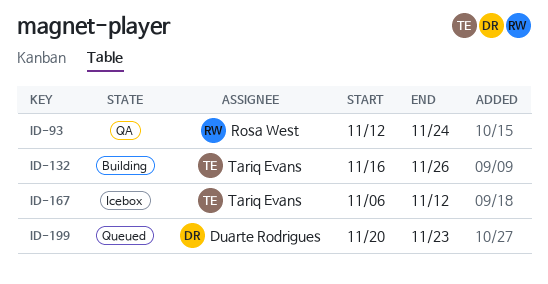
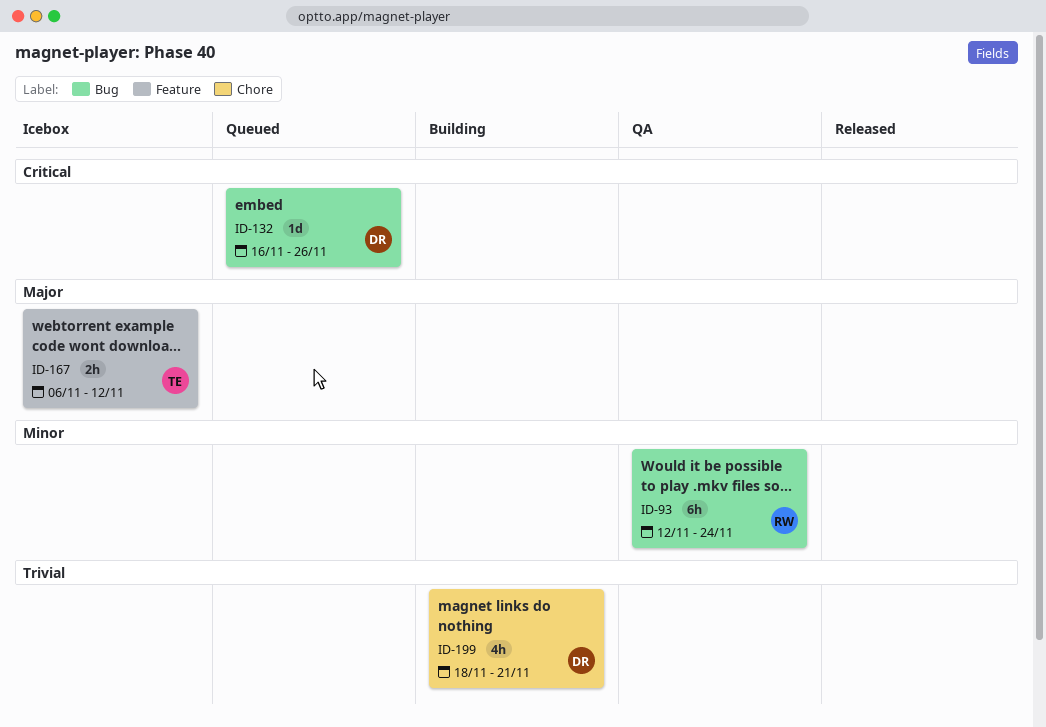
ID-132, status: Building -> Queued
ID-132, owner: Tariq Evans -> Duarte Rodrigues
ID-199, status: Queued -> Building
ID-199, start: Nov 20 -> Nov 18
ID-199, due: Nov 23 -> Nov 21

